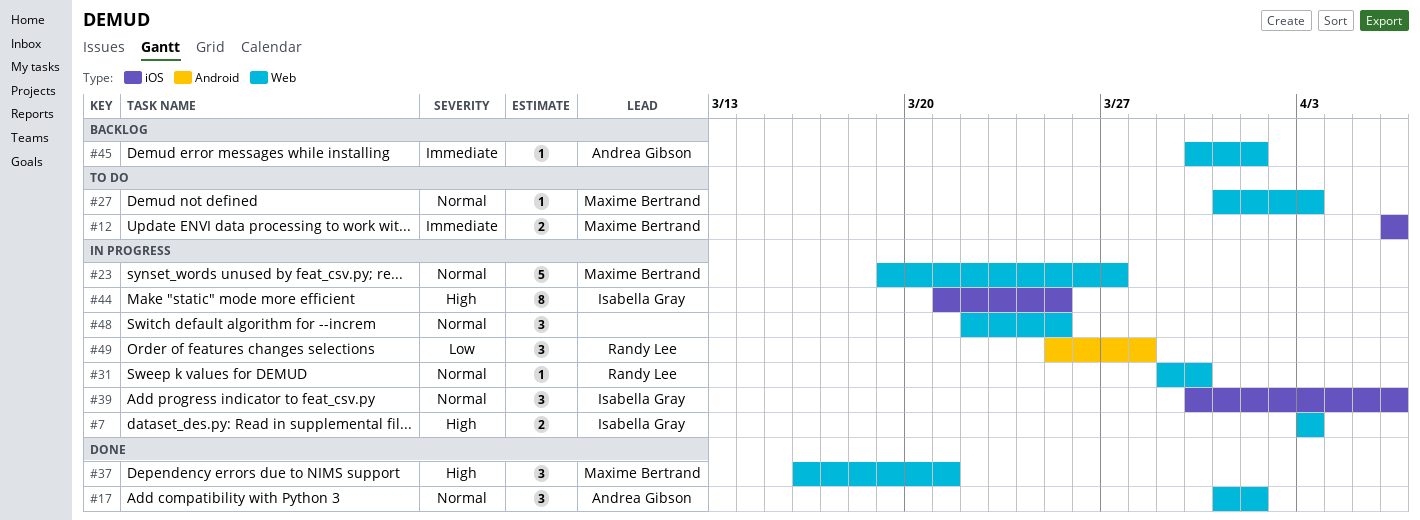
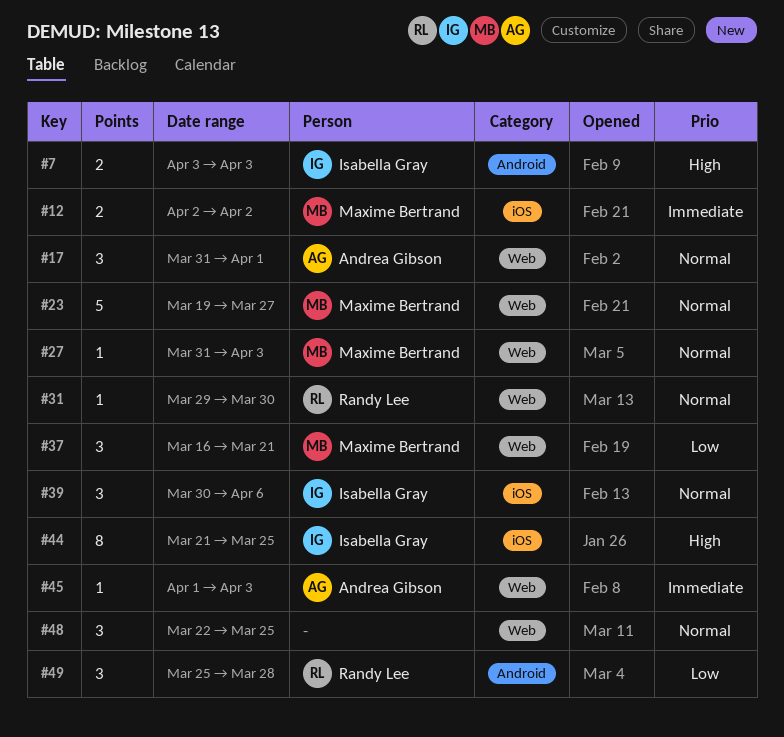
#7, label: Web -> Android
#12, start: Apr 6 -> Apr 2
#12, due: Apr 6 -> Apr 2
#37, priority: High -> Low
#45, start: Mar 30 -> Apr 1
#45, due: Apr 1 -> Apr 3

